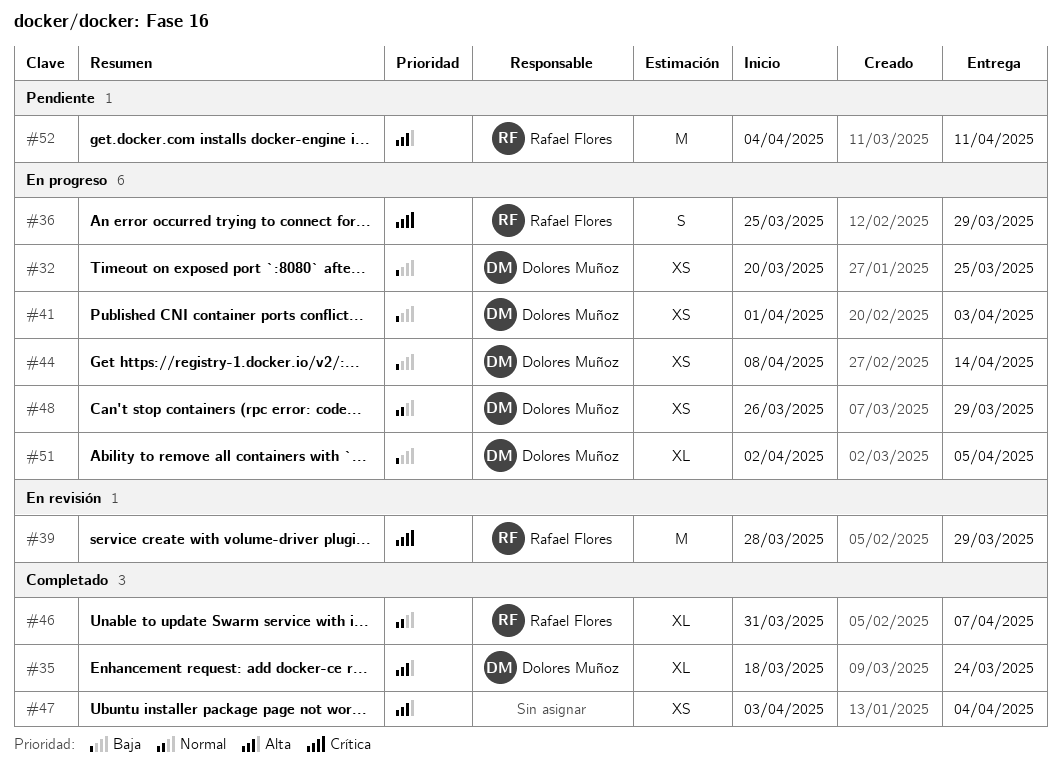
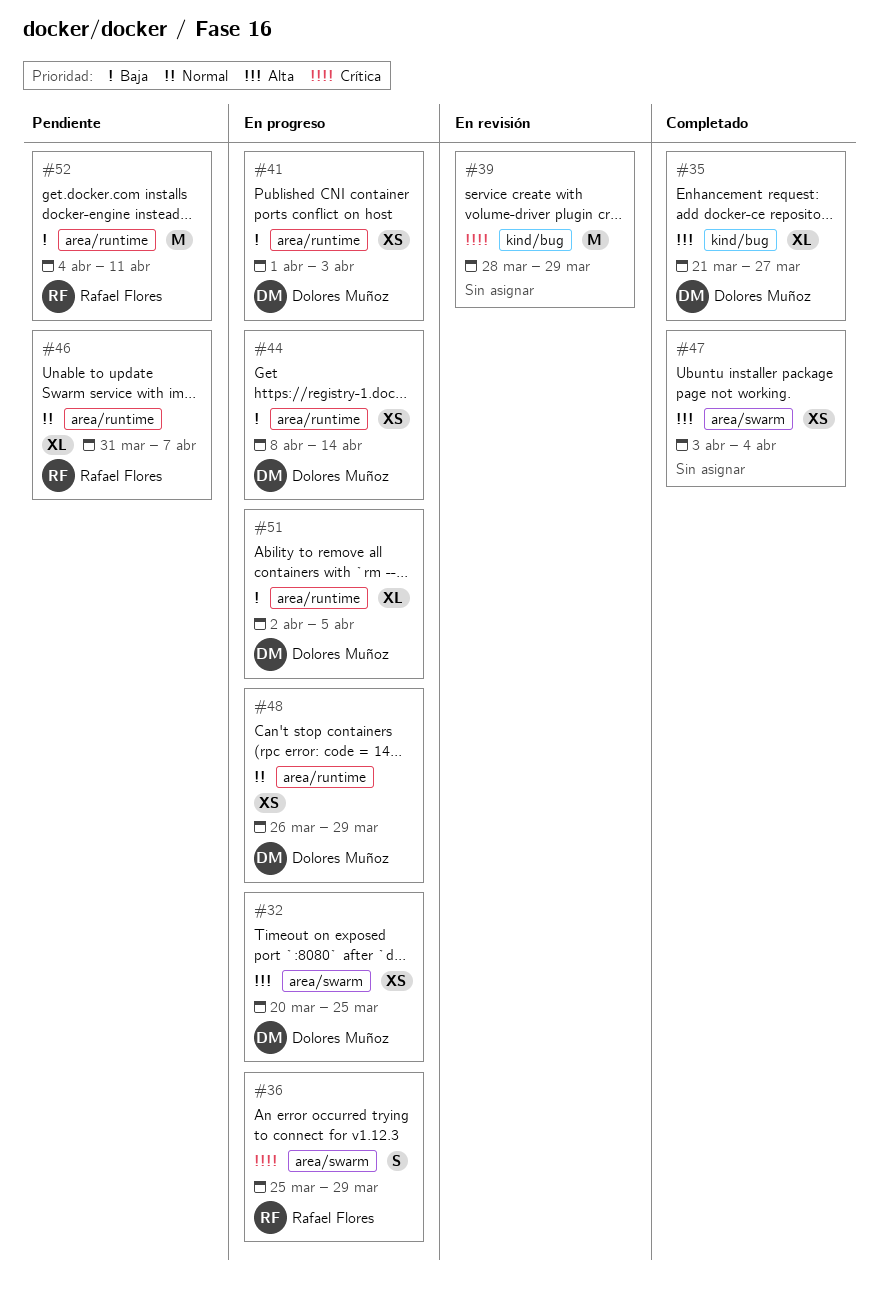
#32, priority: Baja -> Alta
#35, start: Mar 18 -> Mar 21
#35, due: Mar 24 -> Mar 27
#39, owner: Rafael Flores -> none
#46, status: Completado -> Pendiente
#52, priority: Alta -> Baja

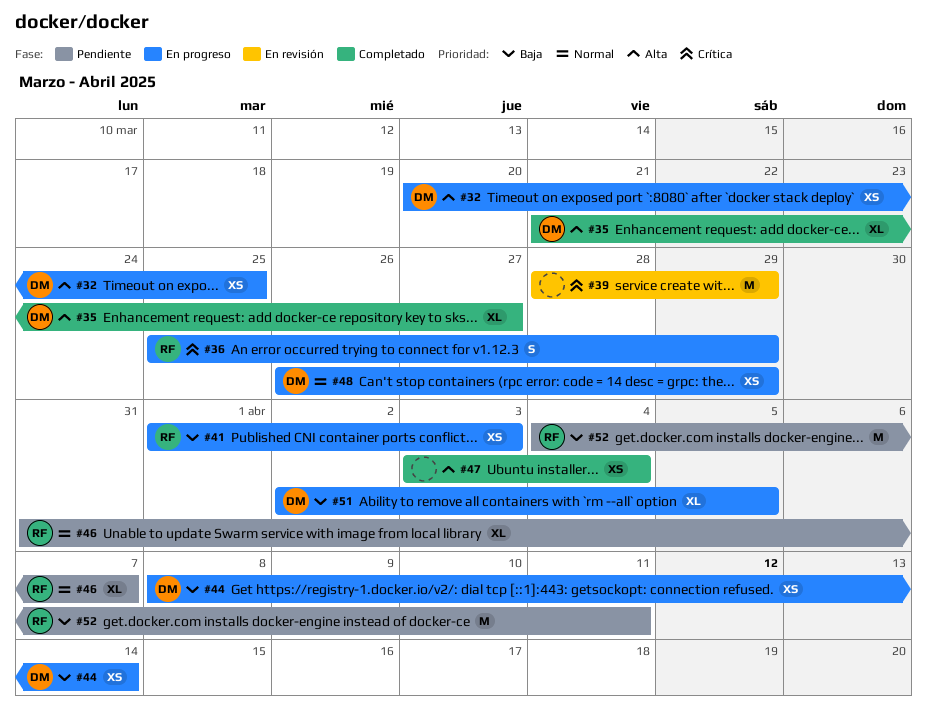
#41, owner: Dolores Muñoz -> Rafael Flores

